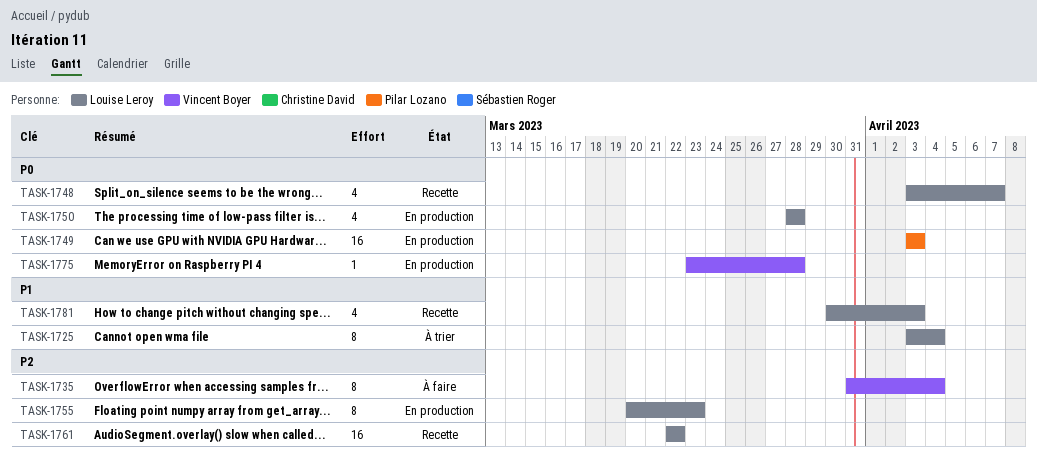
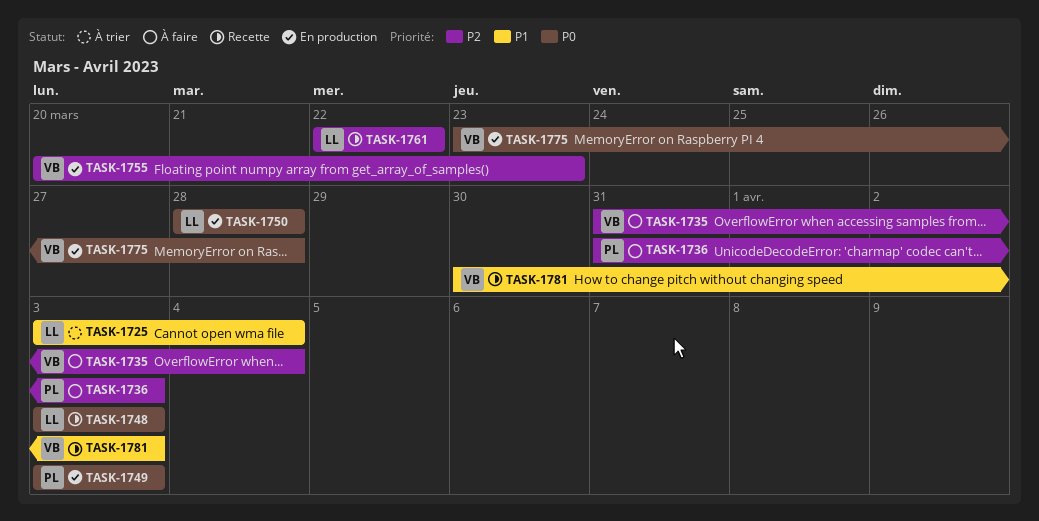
TASK-1736: none -> present
TASK-1748, due: Apr 7 -> Apr 3
TASK-1755, owner: Louise Leroy -> Vincent Boyer
TASK-1781, owner: Louise Leroy -> Vincent Boyer

